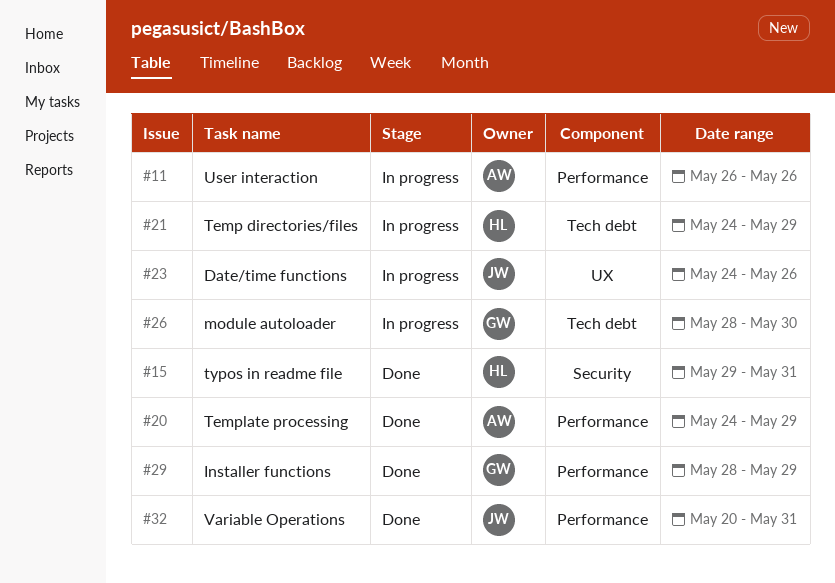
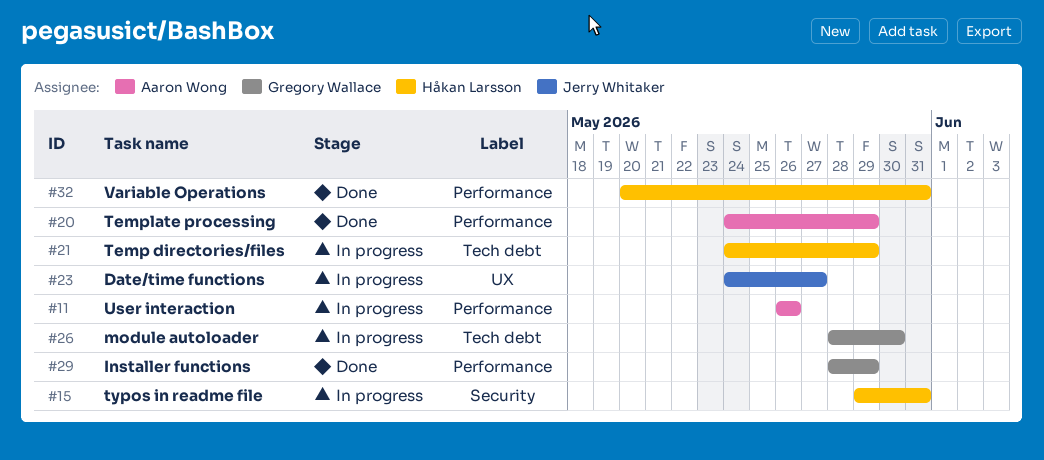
#15, status: Done -> In progress
#23, due: May 26 -> May 27
#32, owner: Jerry Whitaker -> Håkan Larsson

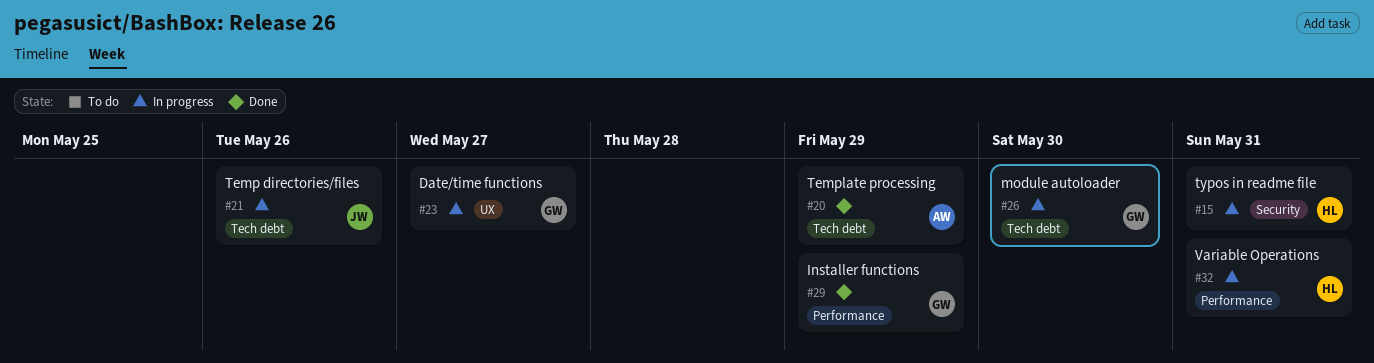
#11: present -> none
#20, label: Performance -> Tech debt
#21, owner: Håkan Larsson -> Jerry Whitaker
#21, due: May 29 -> May 26
#23, owner: Jerry Whitaker -> Gregory Wallace
#32, status: Done -> In progress

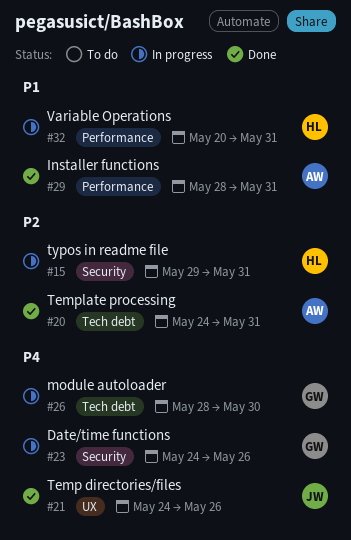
#20, due: May 29 -> May 31
#21, status: In progress -> Done
#21, label: Tech debt -> UX
#23, label: UX -> Security
#23, due: May 27 -> May 26
#29, owner: GW -> AW
#29, due: May 29 -> May 31

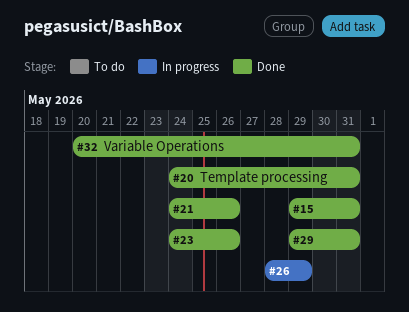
#15, status: In progress -> Done
#23, status: In progress -> Done
#26, due: May 30 -> May 29
#29, start: May 28 -> May 29
#32, status: In progress -> Done

